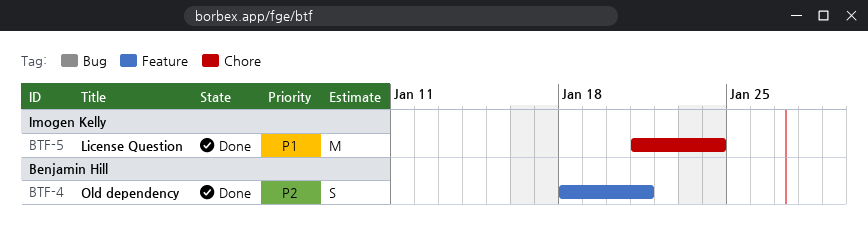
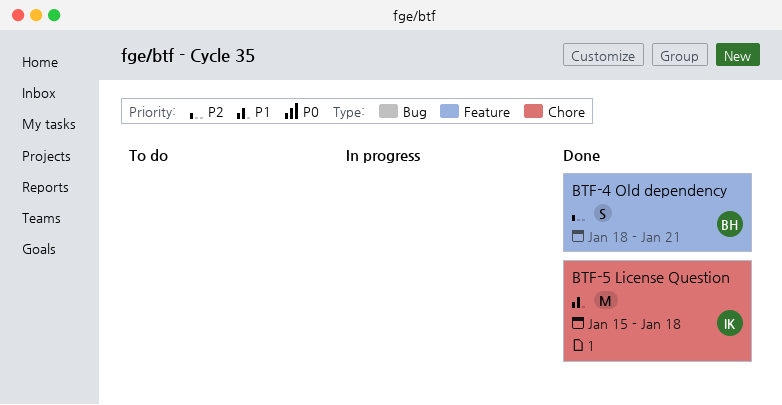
BTF-5, start: Jan 21 -> Jan 15
BTF-5, due: Jan 24 -> Jan 18

